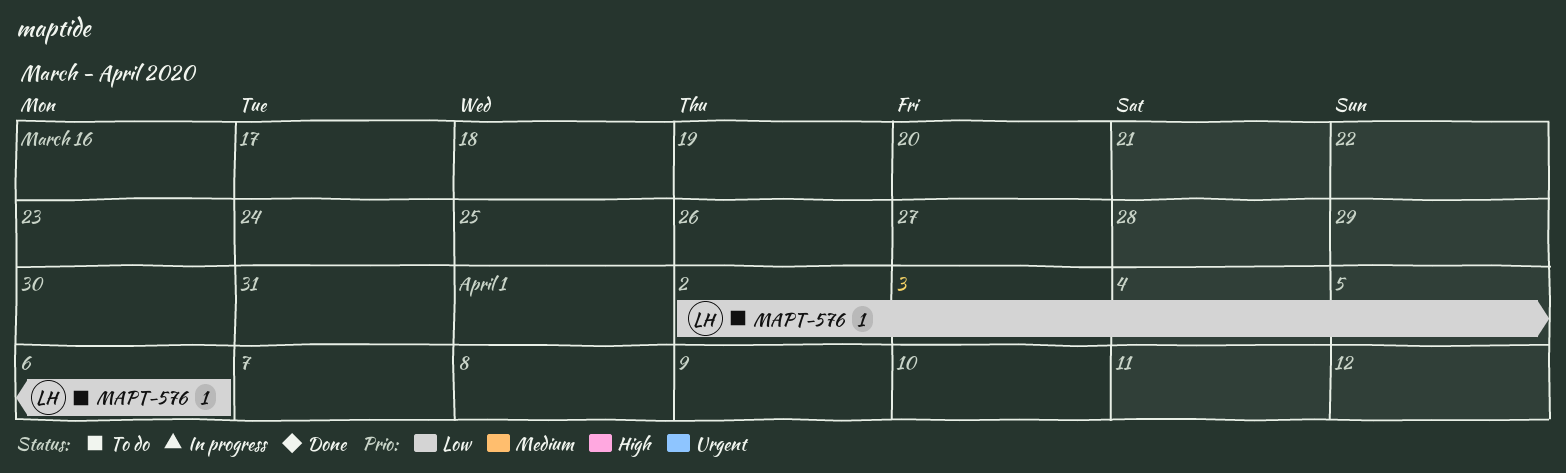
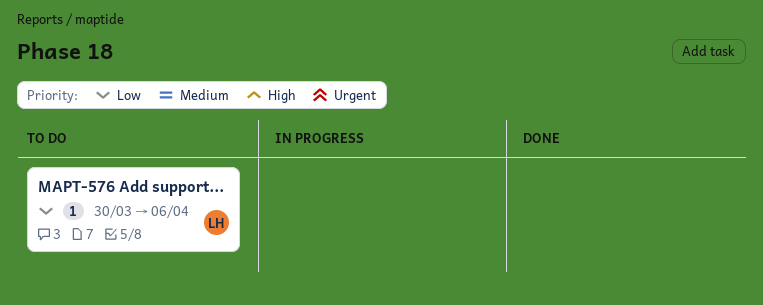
MAPT-576, start: Apr 2 -> Mar 30

